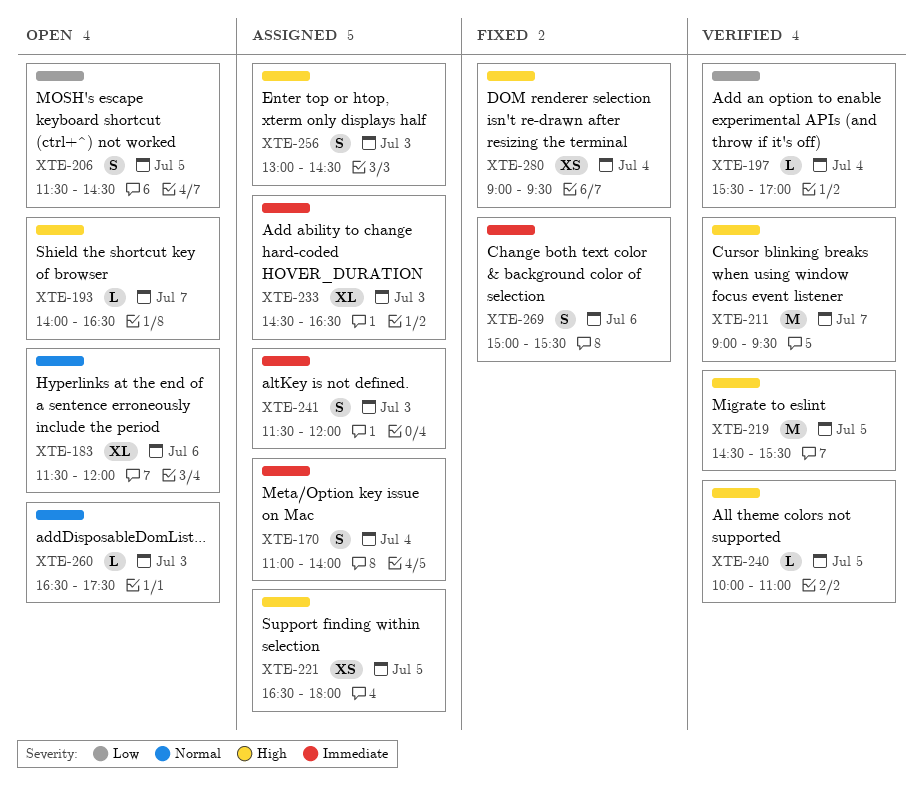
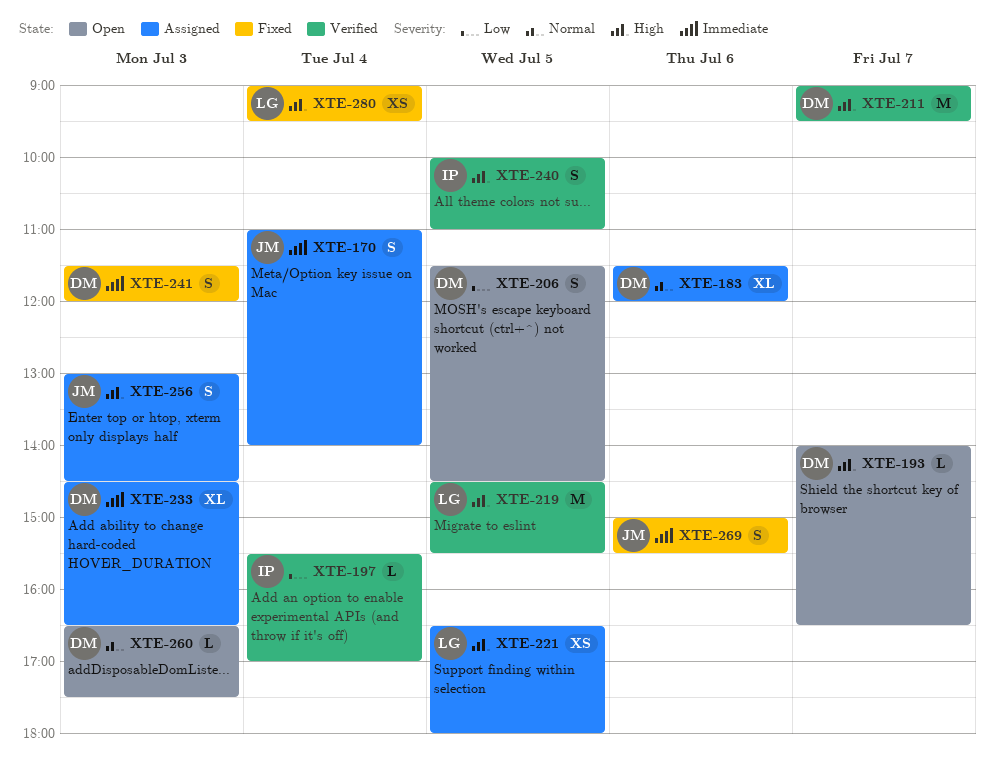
XTE-183, status: Open -> Assigned
XTE-240, estimate: L -> S
XTE-241, status: Assigned -> Fixed

